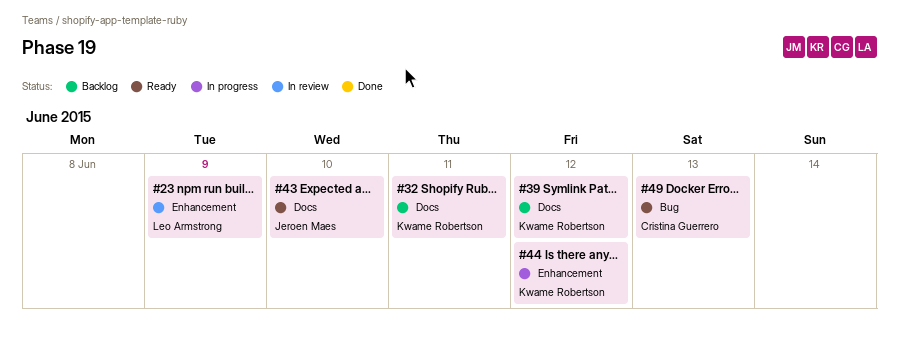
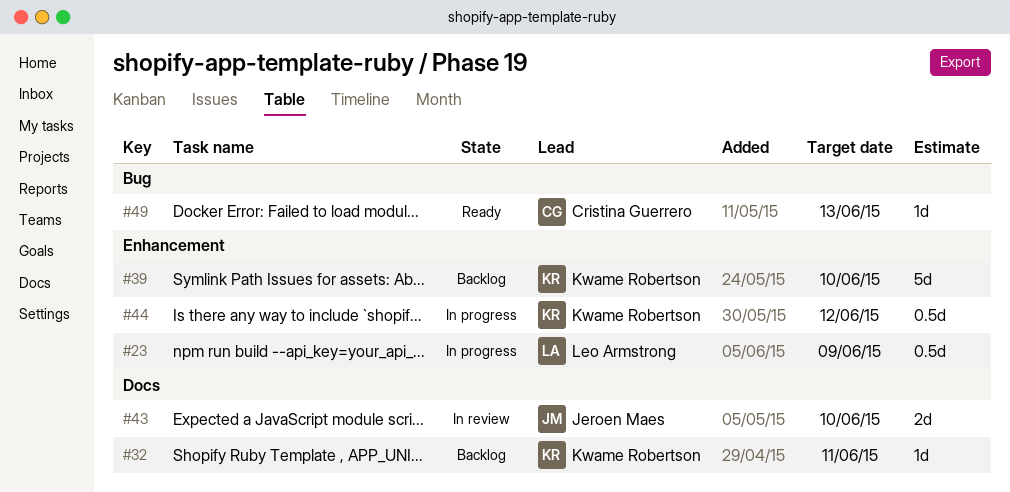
#23, status: In review -> In progress
#39, label: Docs -> Enhancement
#39, due: Jun 12 -> Jun 10
#43, status: Ready -> In review

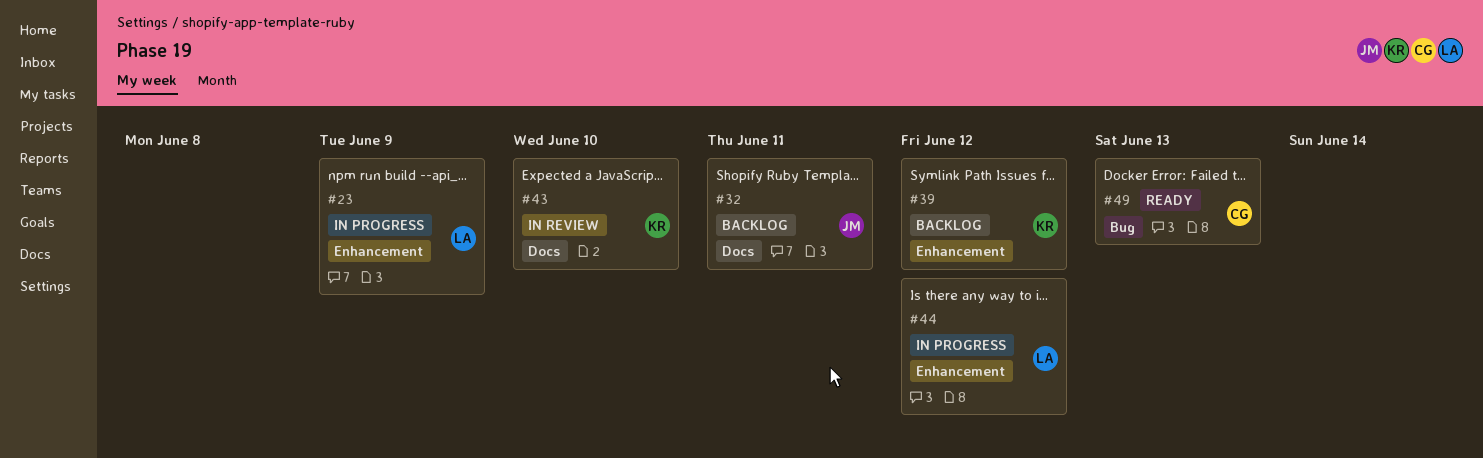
#32, owner: Kwame Robertson -> Jeroen Maes
#39, due: Jun 10 -> Jun 12
#43, owner: Jeroen Maes -> Kwame Robertson
#44, owner: Kwame Robertson -> Leo Armstrong

